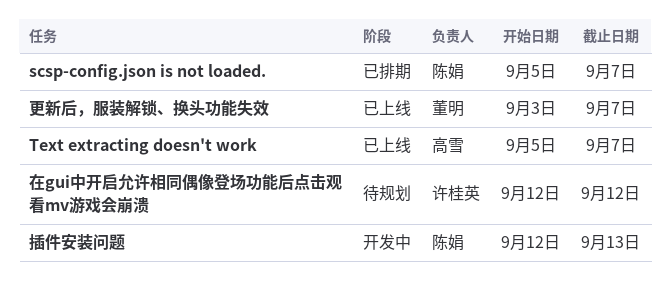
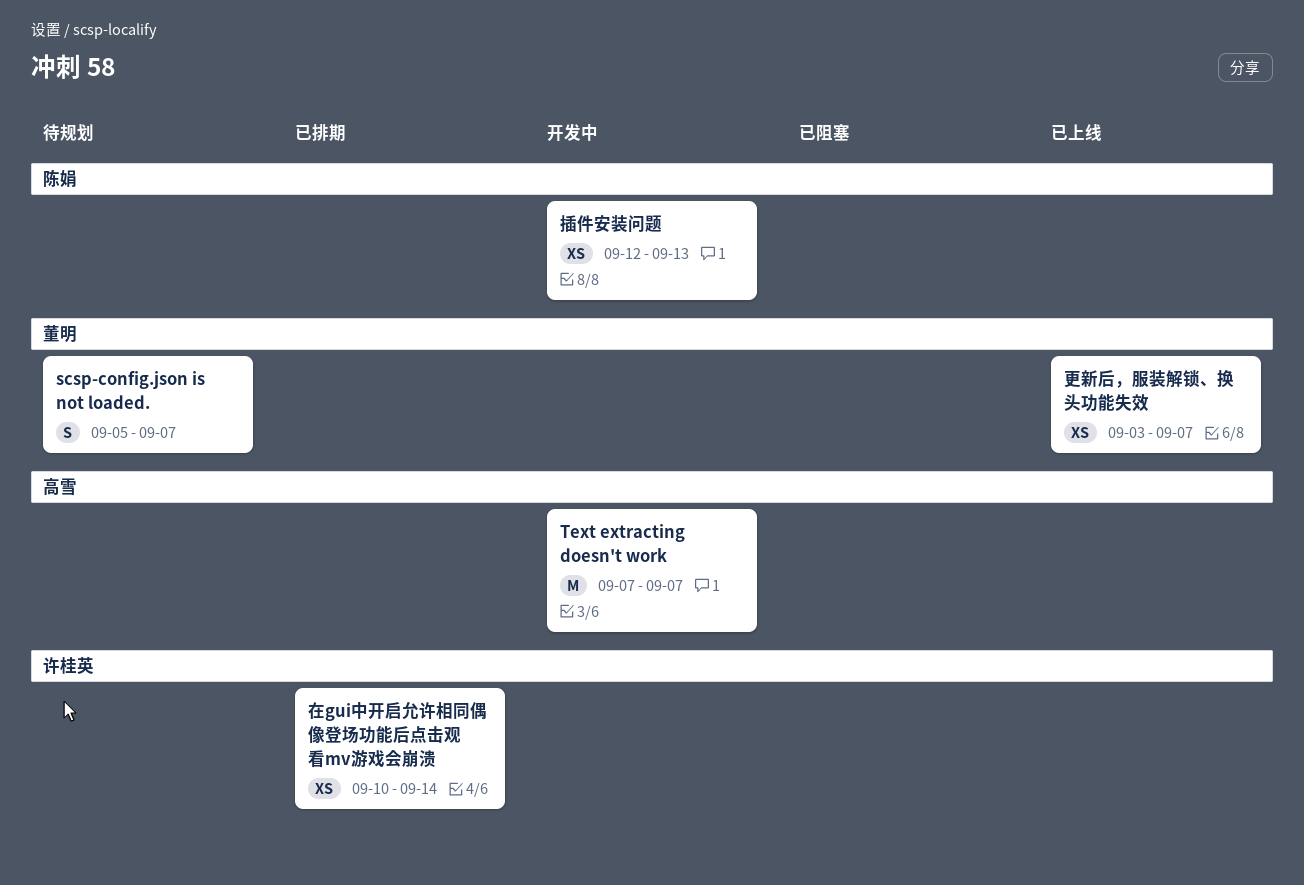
scsp-config.json is not loaded., status: 已排期 -> 待规划
scsp-config.json is not loaded., owner: 陈娟 -> 董明
Text extracting doesn't work, status: 已上线 -> 开发中
Text extracting doesn't work, start: Sep 5 -> Sep 7
在gui中开启允许相同偶像登场功能后点击观看mv游戏会崩溃, status: 待规划 -> 已排期
在gui中开启允许相同偶像登场功能后点击观看mv游戏会崩溃, start: Sep 12 -> Sep 10
在gui中开启允许相同偶像登场功能后点击观看mv游戏会崩溃, due: Sep 12 -> Sep 14

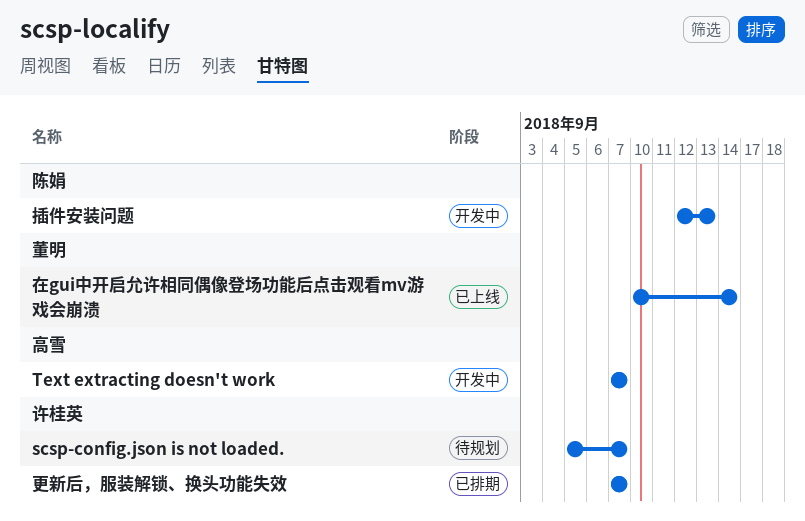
scsp-config.json is not loaded., owner: 董明 -> 许桂英
在gui中开启允许相同偶像登场功能后点击观看mv游戏会崩溃, status: 已排期 -> 已上线
在gui中开启允许相同偶像登场功能后点击观看mv游戏会崩溃, owner: 许桂英 -> 董明
更新后，服装解锁、换头功能失效, status: 已上线 -> 已排期
更新后，服装解锁、换头功能失效, owner: 董明 -> 许桂英
更新后，服装解锁、换头功能失效, start: Sep 3 -> Sep 7

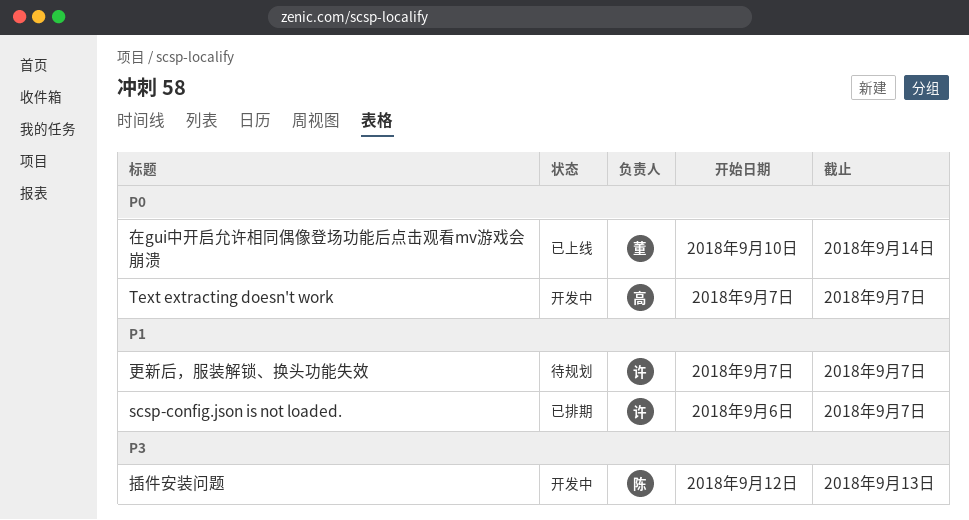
scsp-config.json is not loaded., status: 待规划 -> 已排期
scsp-config.json is not loaded., start: Sep 5 -> Sep 6
更新后，服装解锁、换头功能失效, status: 已排期 -> 待规划

